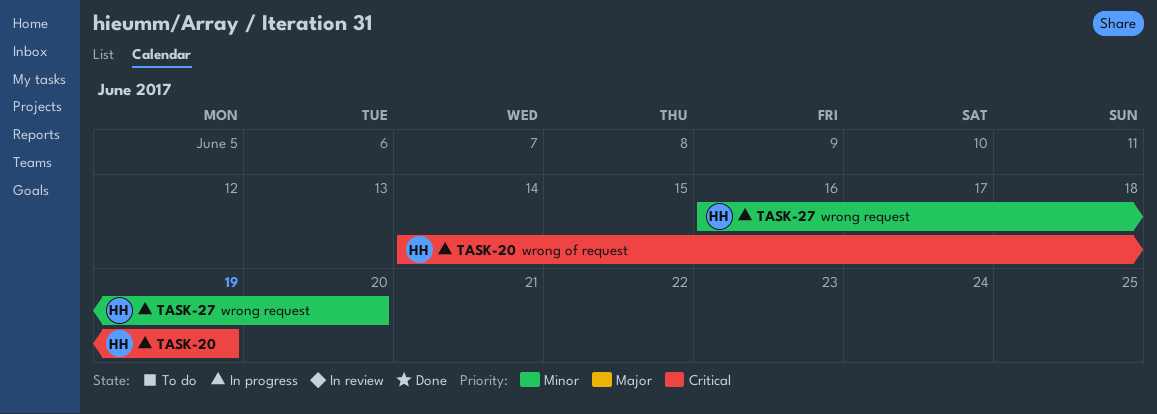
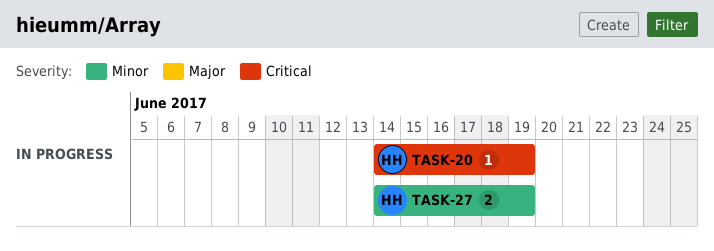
TASK-27, start: Jun 16 -> Jun 14
TASK-27, due: Jun 20 -> Jun 19

